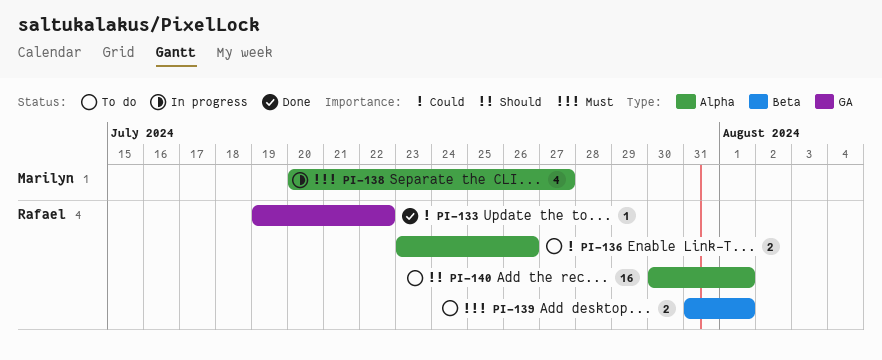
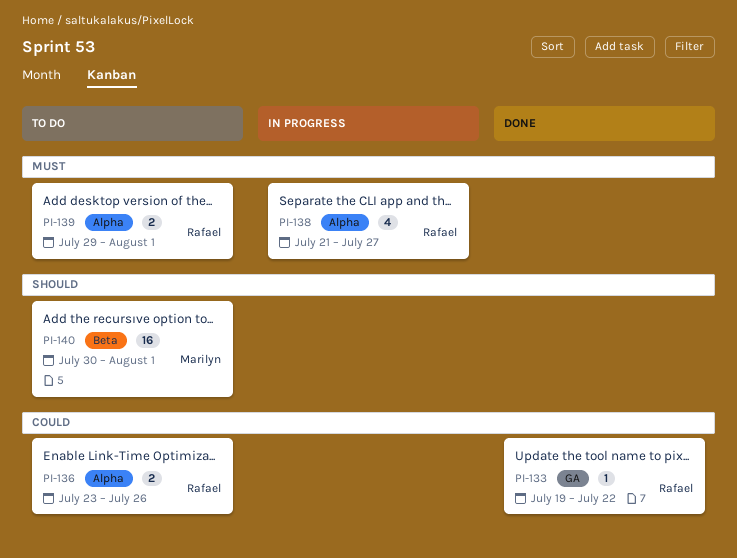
PI-138, owner: Marilyn -> Rafael
PI-138, start: Jul 20 -> Jul 21
PI-139, label: Beta -> Alpha
PI-139, start: Jul 31 -> Jul 29
PI-140, owner: Rafael -> Marilyn
PI-140, label: Alpha -> Beta

